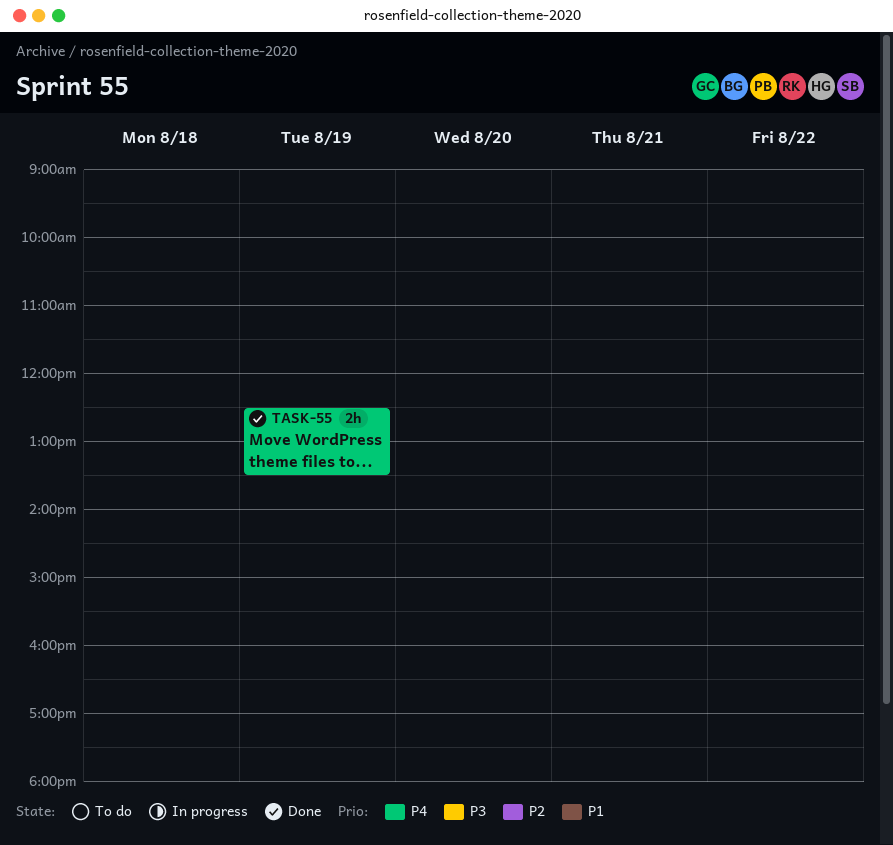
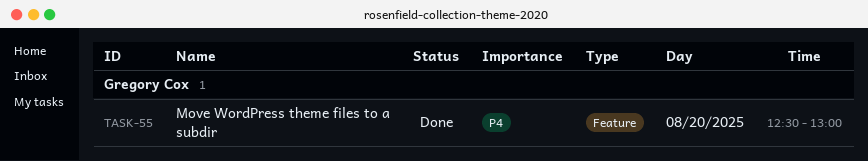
TASK-55, day: Aug 19 -> Aug 20
TASK-55, ends: 13:30 -> 13:00

